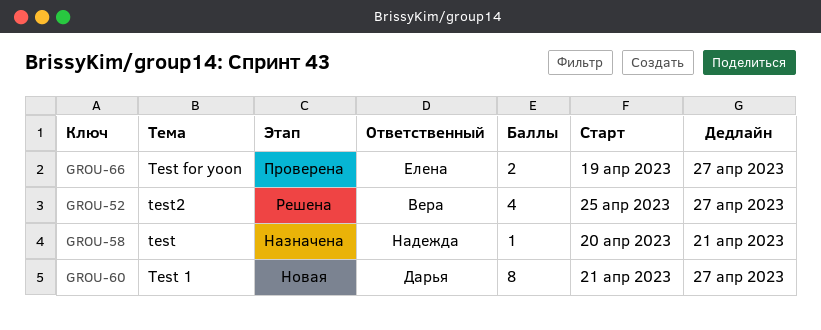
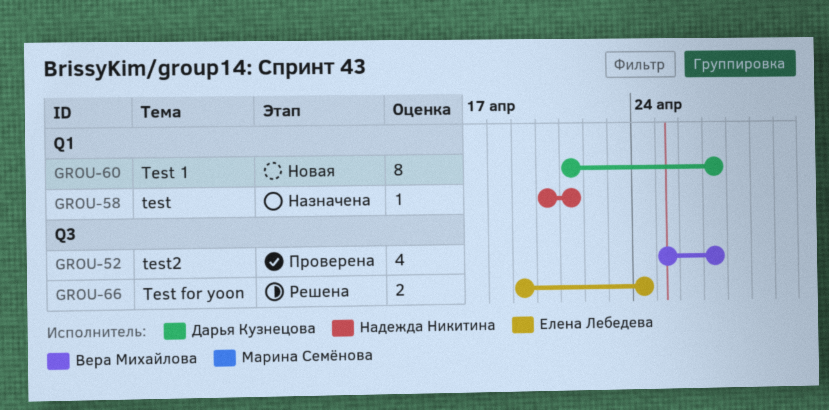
GROU-52, status: Решена -> Проверена
GROU-66, status: Проверена -> Решена
GROU-66, due: Apr 27 -> Apr 24

